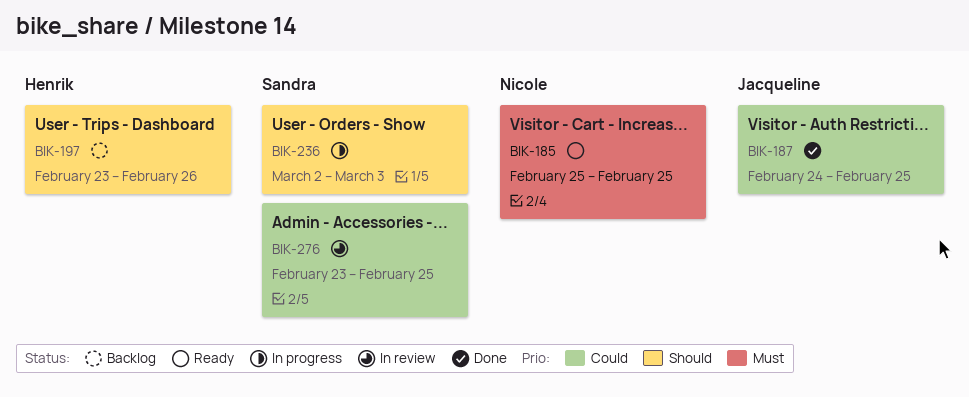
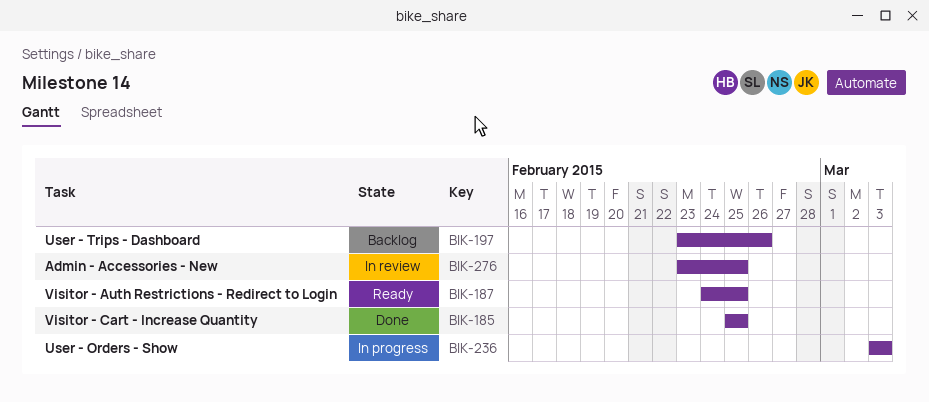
BIK-185, status: Ready -> Done
BIK-187, status: Done -> Ready
BIK-236, start: Mar 2 -> Mar 3

